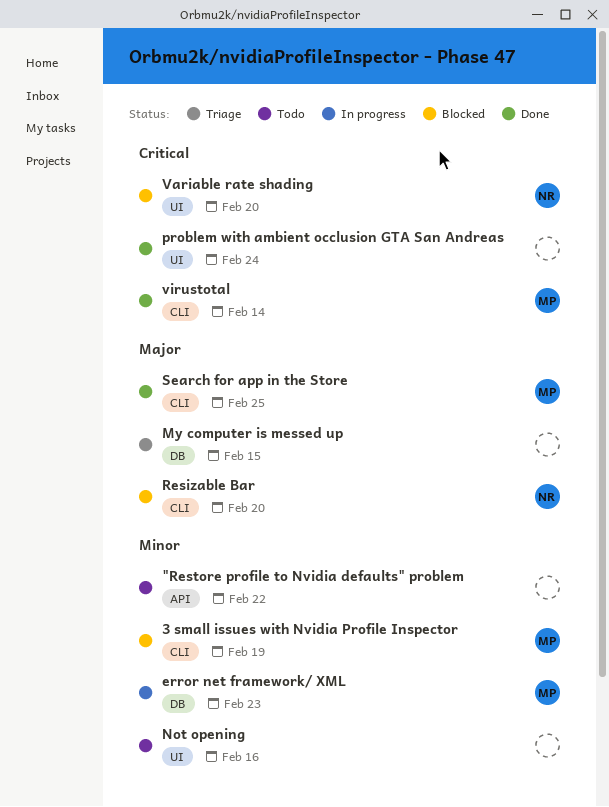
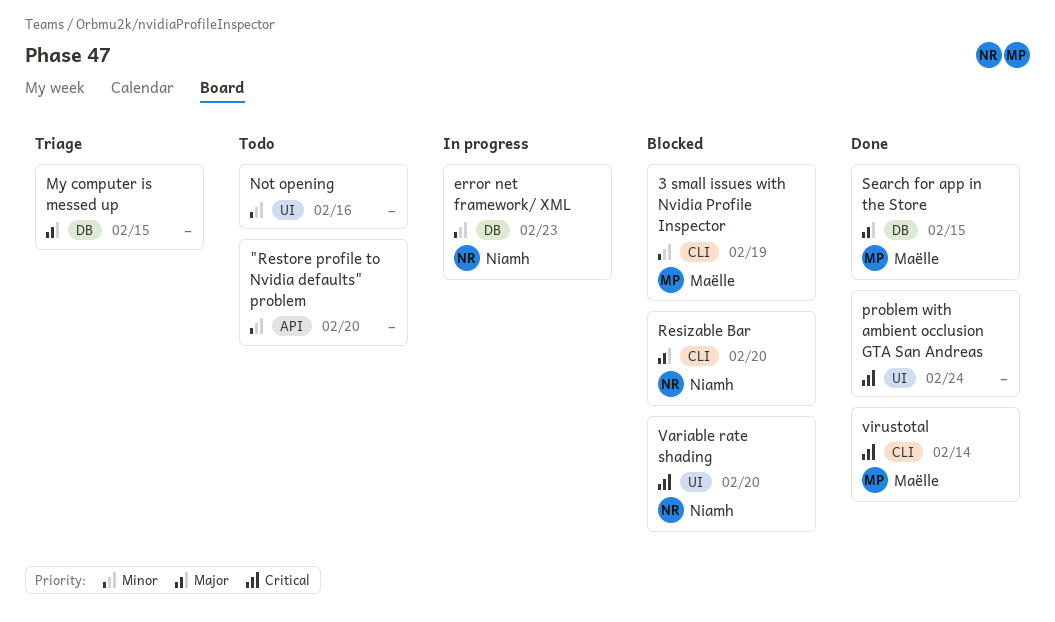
"Restore profile to Nvidia defaults" problem, due: Feb 22 -> Feb 20
error net framework/ XML, owner: Maëlle -> Niamh
Search for app in the Store, label: CLI -> DB
Search for app in the Store, due: Feb 25 -> Feb 15

